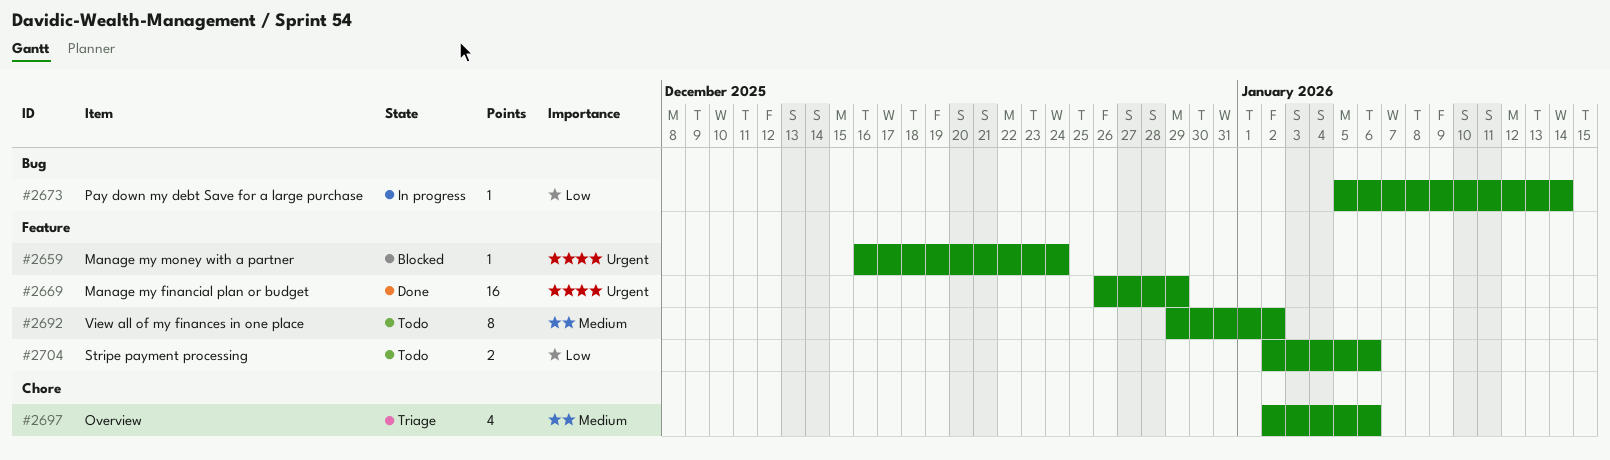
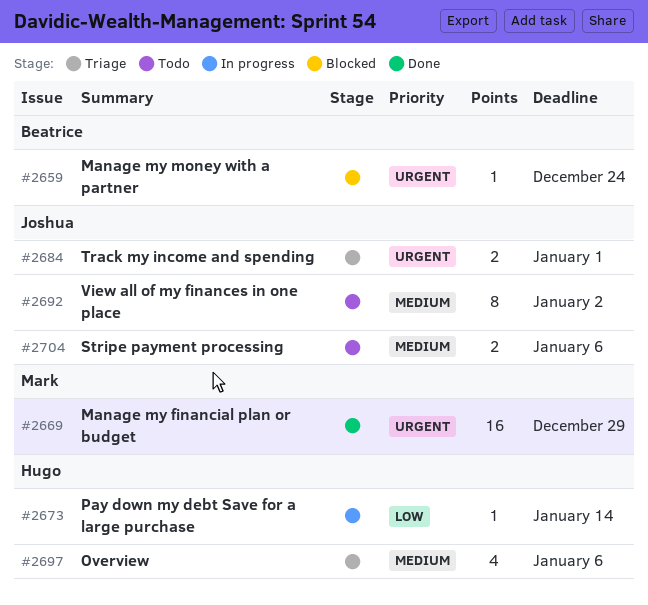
#2684: none -> present
#2704, priority: Low -> Medium

